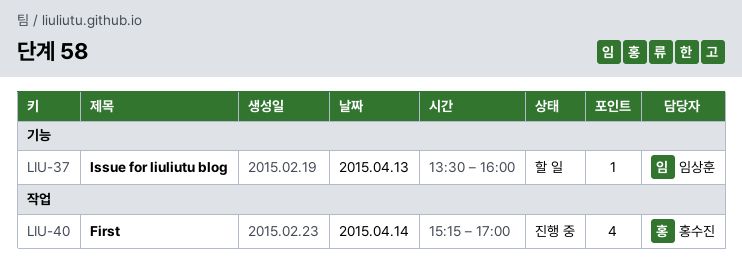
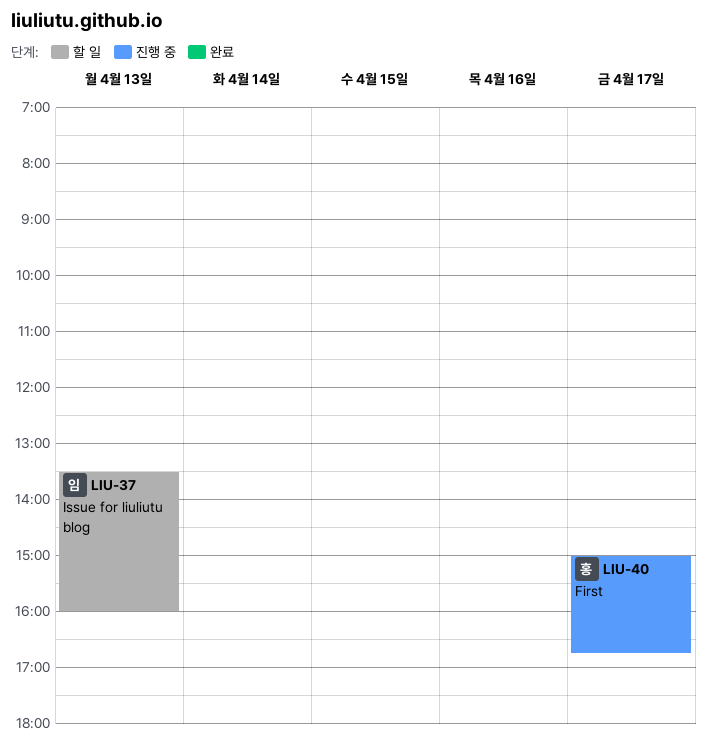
LIU-40, day: Apr 14 -> Apr 17
LIU-40, begins: 15:15 -> 15:00
LIU-40, ends: 17:00 -> 16:45

